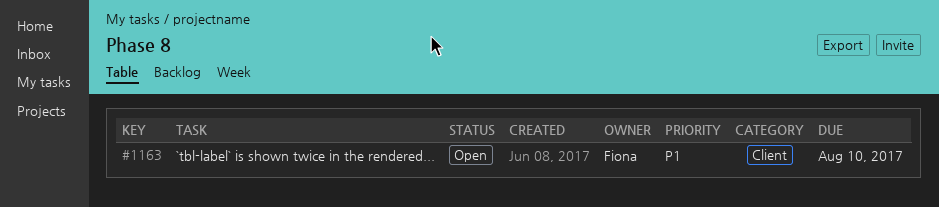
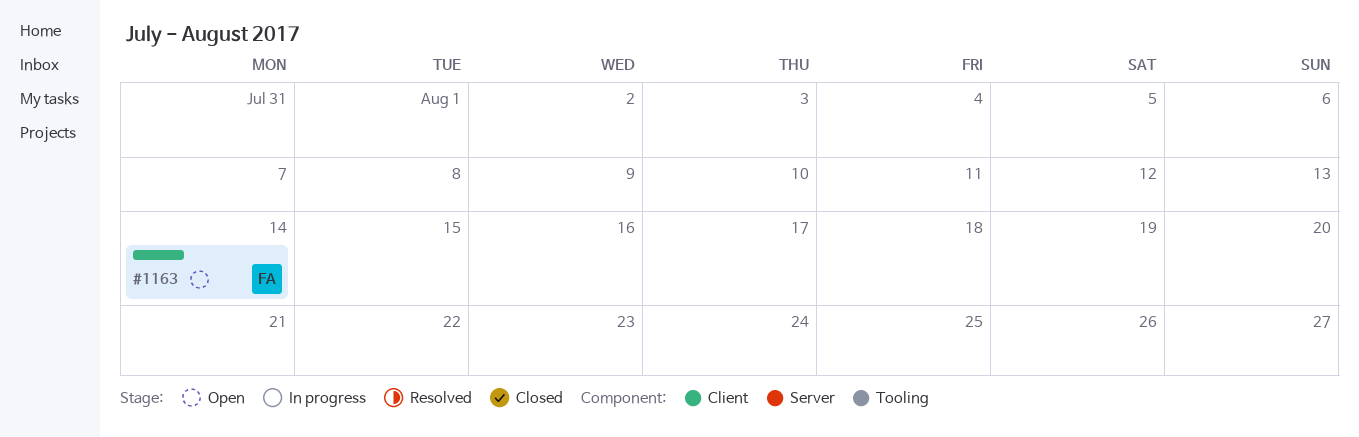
#1163, due: Aug 10 -> Aug 14

